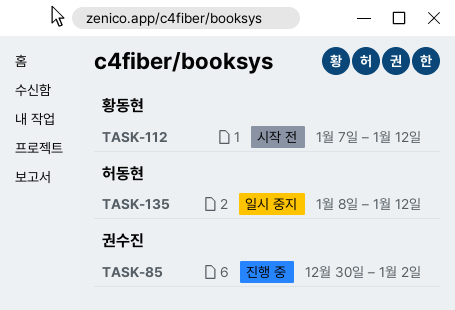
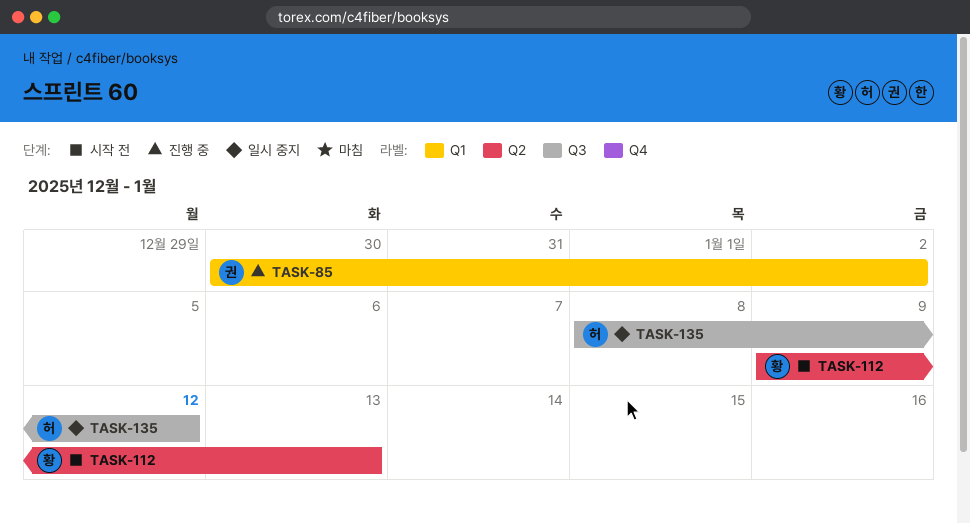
TASK-112, start: Jan 7 -> Jan 9
TASK-112, due: Jan 12 -> Jan 13

